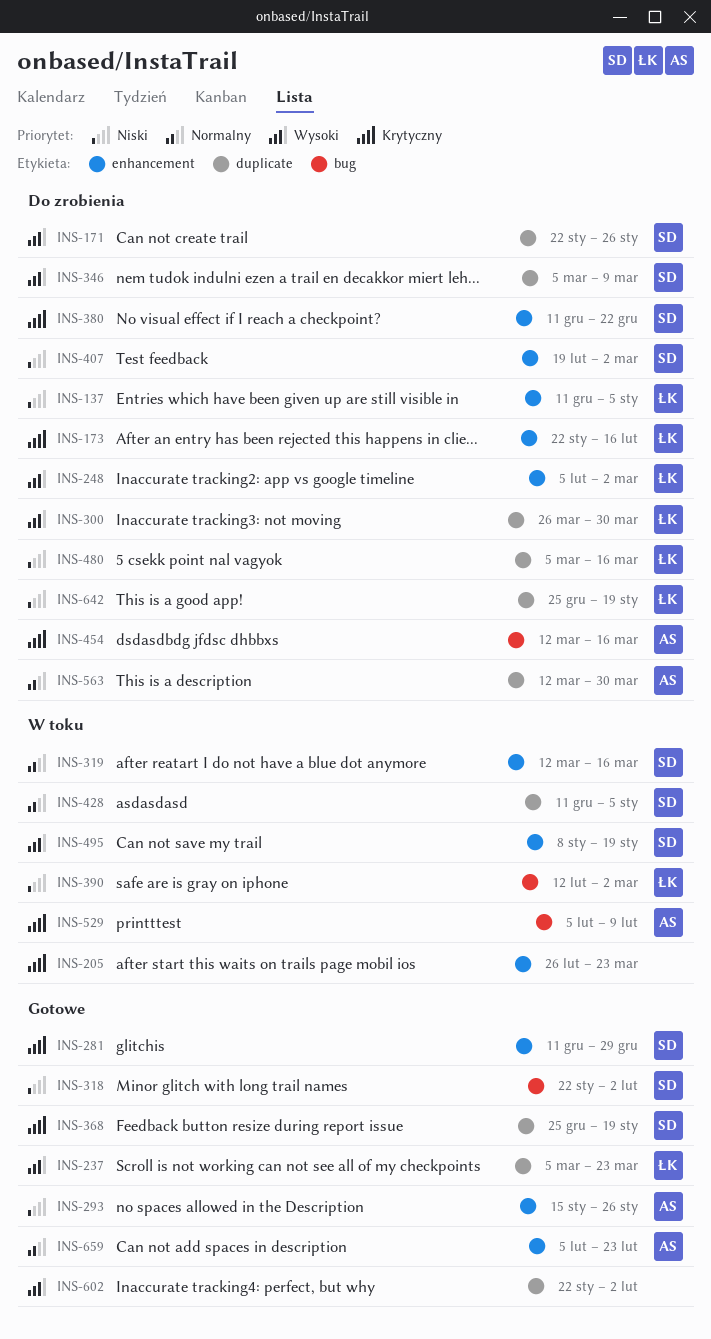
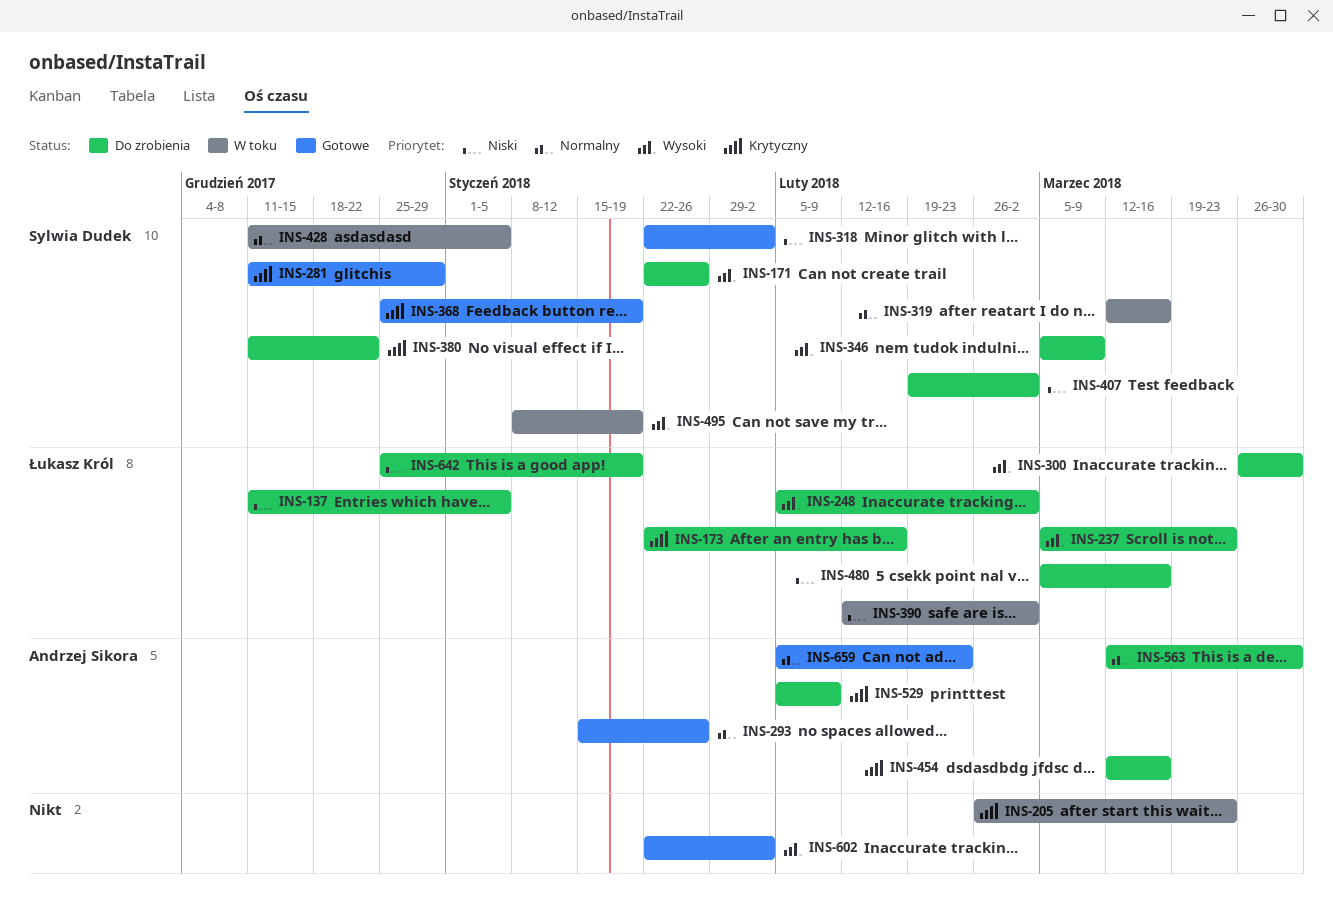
INS-237, status: Gotowe -> Do zrobienia
INS-293, priority: Niski -> Normalny
INS-529, status: W toku -> Do zrobienia

